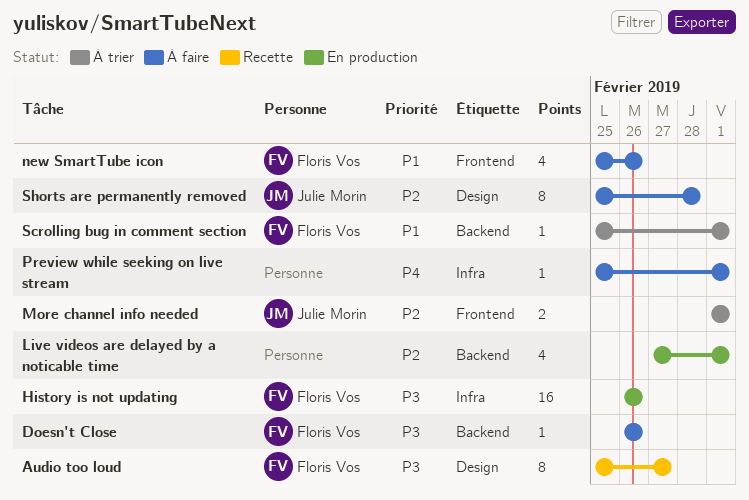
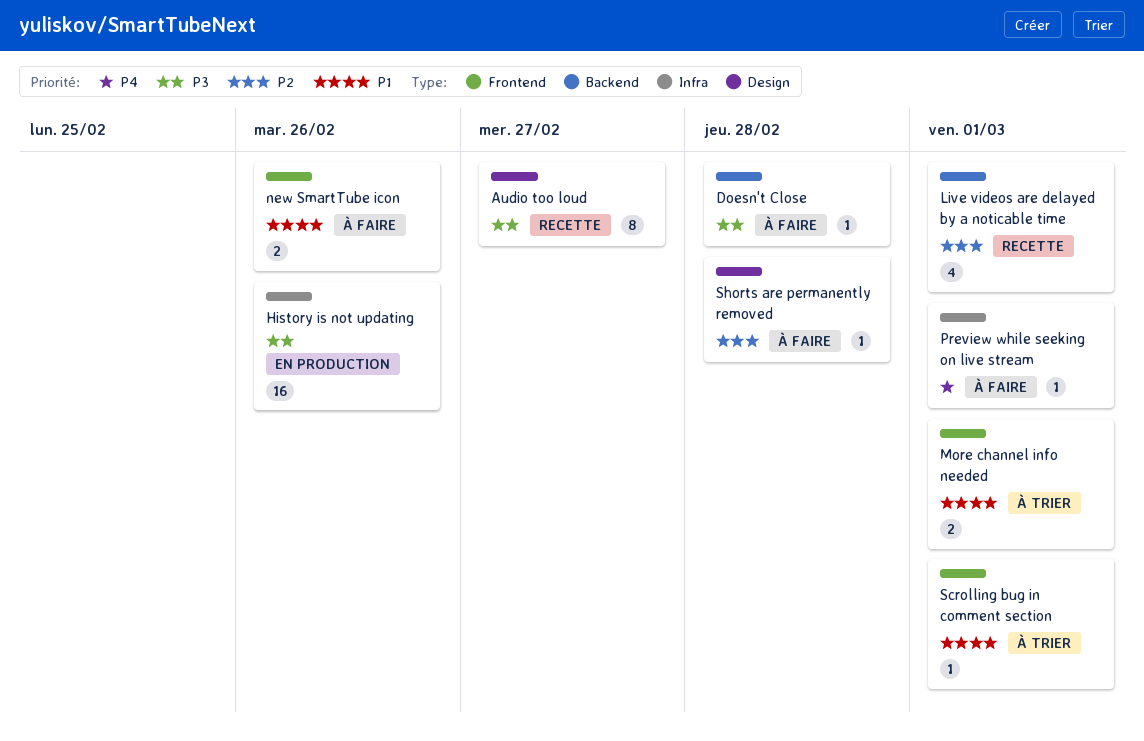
Doesn't Close, due: Feb 26 -> Feb 28
Live videos are delayed by a noticable time, status: En production -> Recette
More channel info needed, priority: P2 -> P1
new SmartTube icon, estimate: 4 -> 2
Scrolling bug in comment section, label: Backend -> Frontend
Shorts are permanently removed, estimate: 8 -> 1

